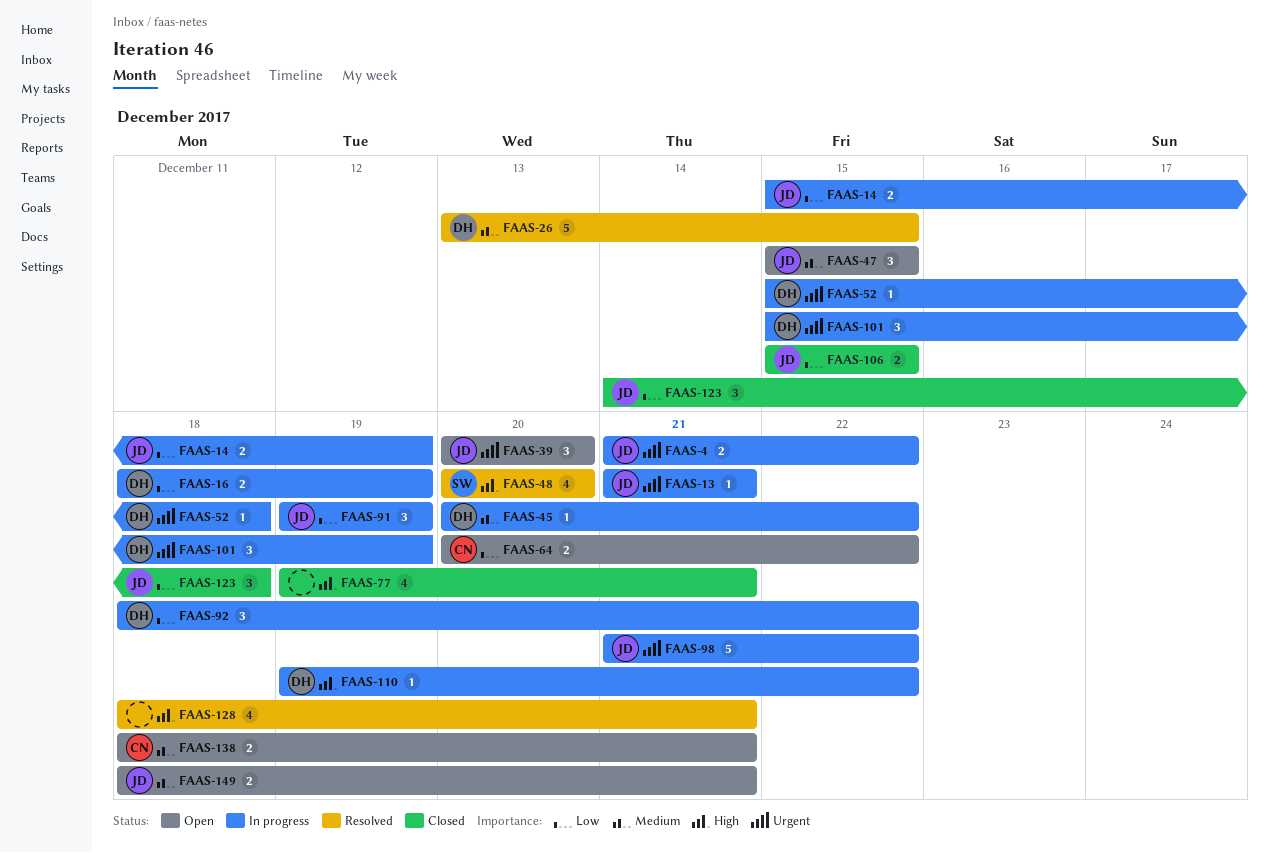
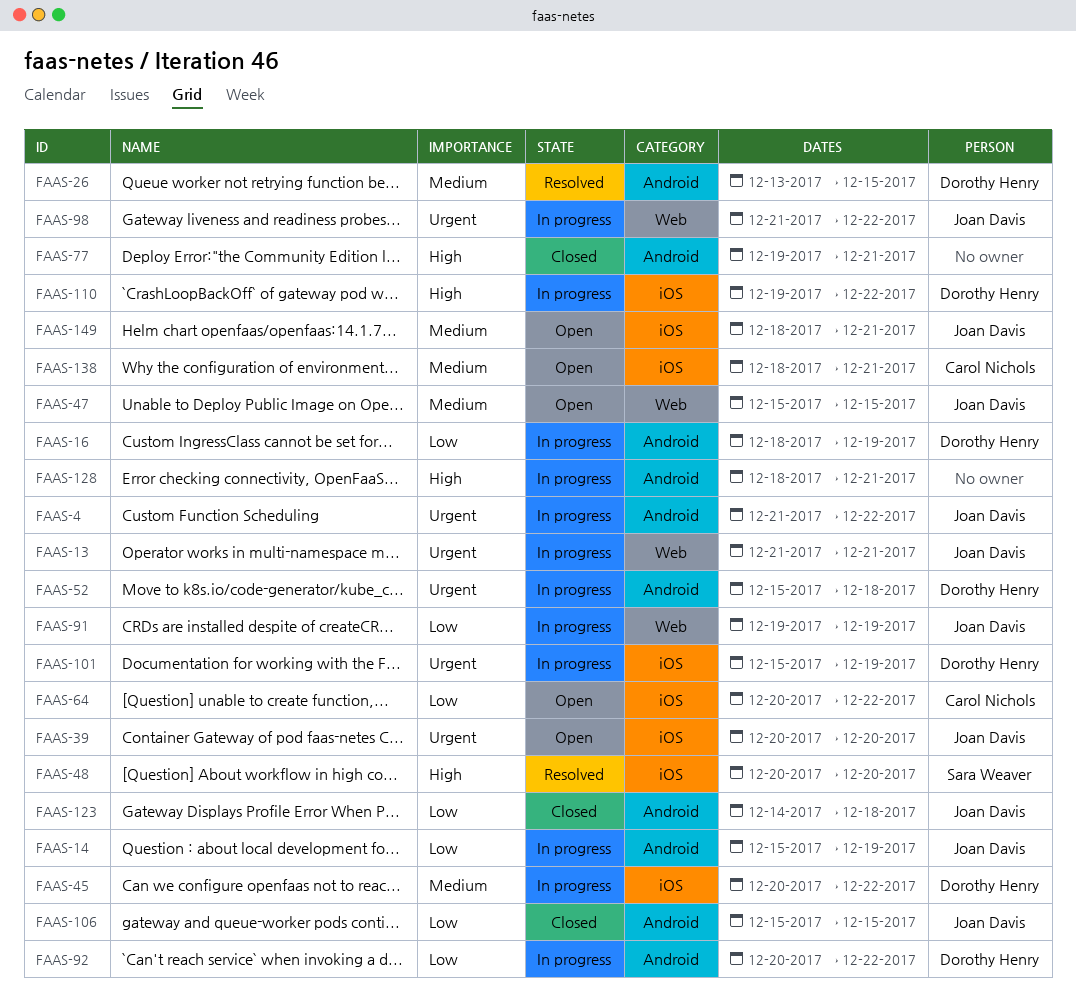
FAAS-92, start: Dec 18 -> Dec 20
FAAS-128, status: Resolved -> In progress

